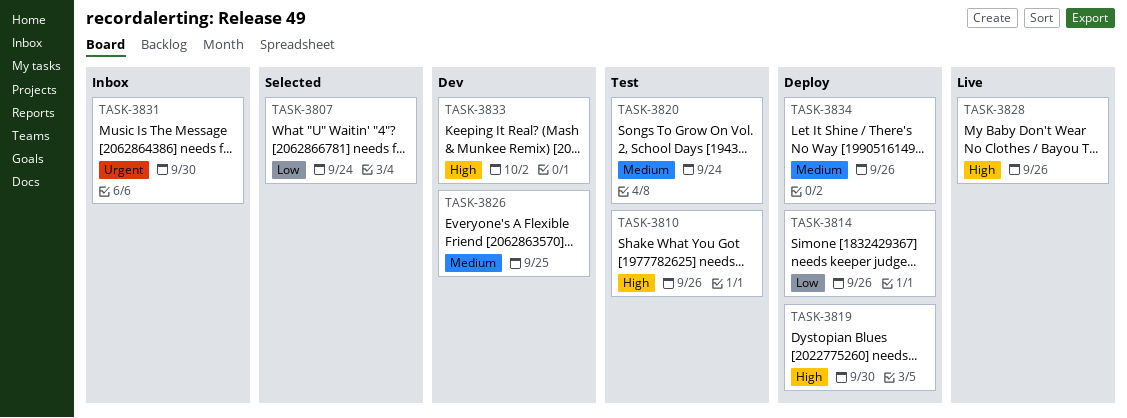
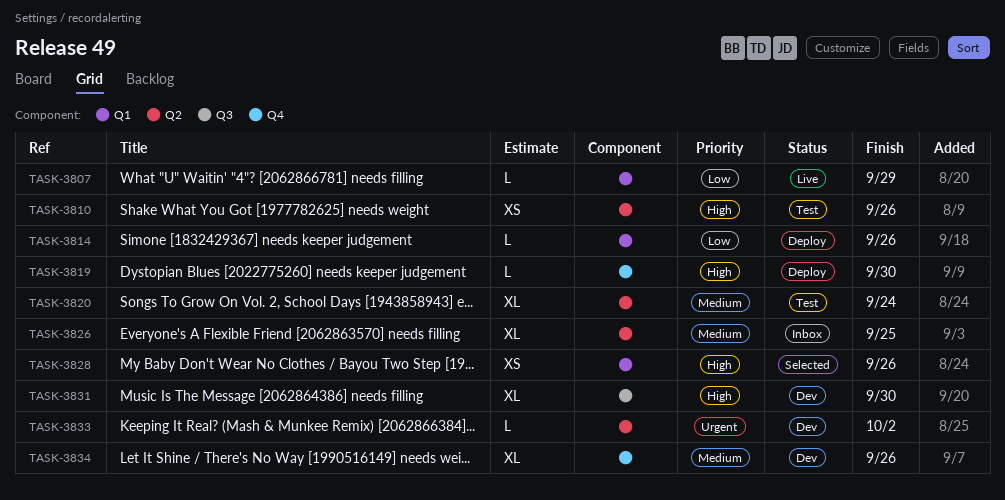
TASK-3807, status: Selected -> Live
TASK-3807, due: Sep 24 -> Sep 29
TASK-3826, status: Dev -> Inbox
TASK-3828, status: Live -> Selected
TASK-3831, status: Inbox -> Dev
TASK-3831, priority: Urgent -> High
TASK-3833, priority: High -> Urgent
TASK-3834, status: Deploy -> Dev

